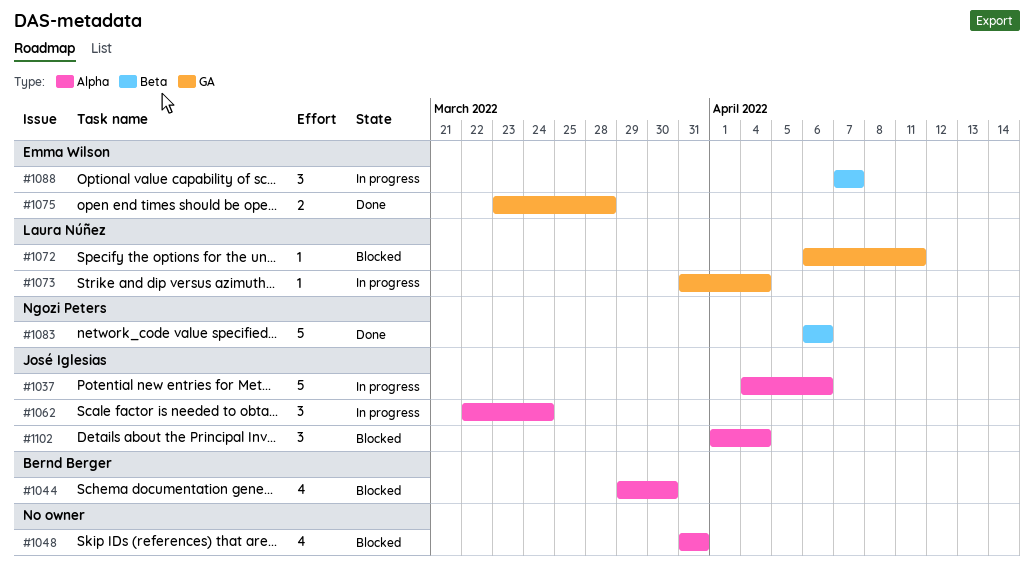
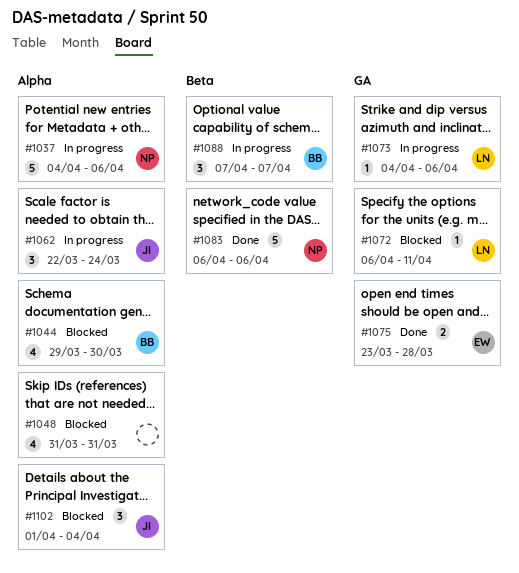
#1037, owner: José Iglesias -> Ngozi Peters
#1073, start: Mar 31 -> Apr 4
#1073, due: Apr 4 -> Apr 6
#1088, owner: Emma Wilson -> Bernd Berger

